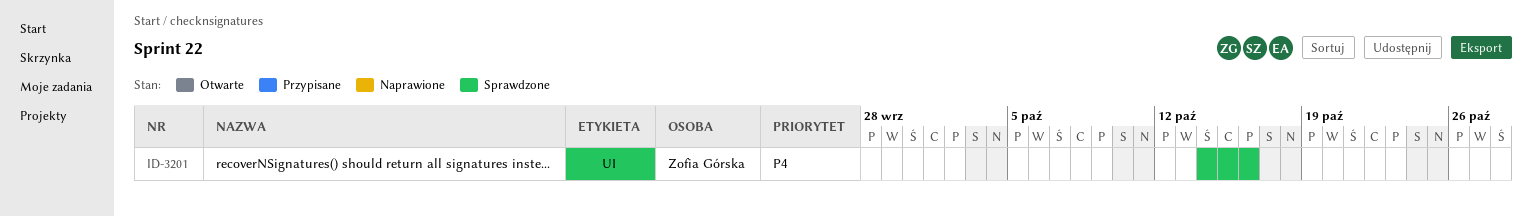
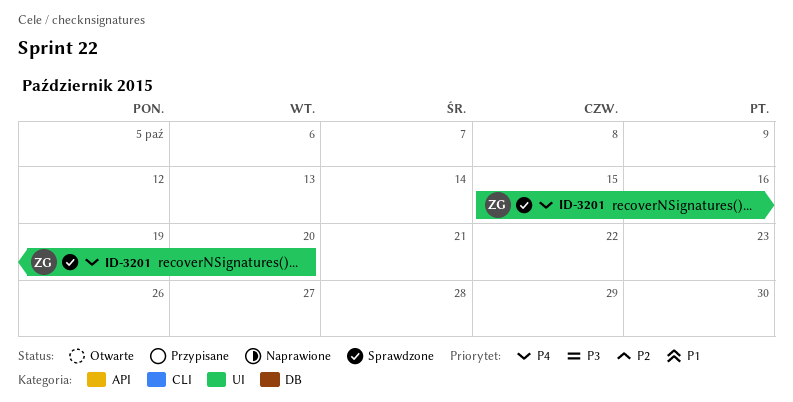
ID-3201, start: Oct 14 -> Oct 15
ID-3201, due: Oct 16 -> Oct 20

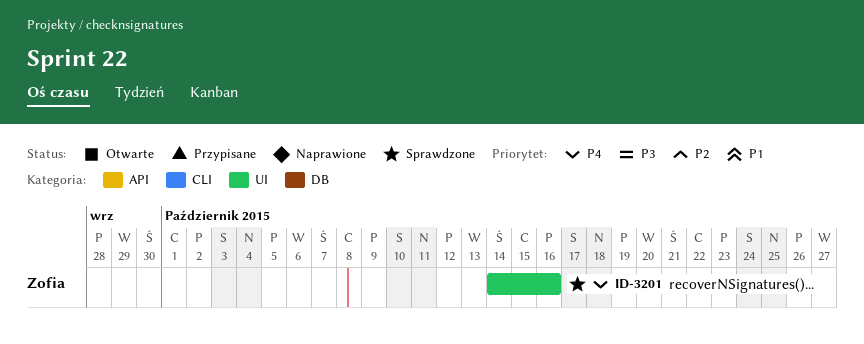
ID-3201, start: Oct 15 -> Oct 14
ID-3201, due: Oct 20 -> Oct 16

